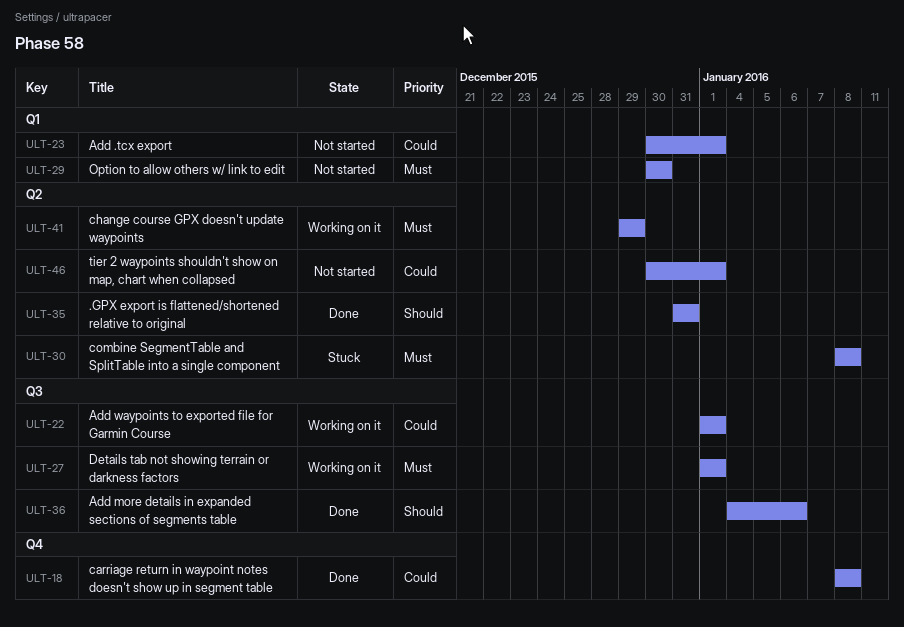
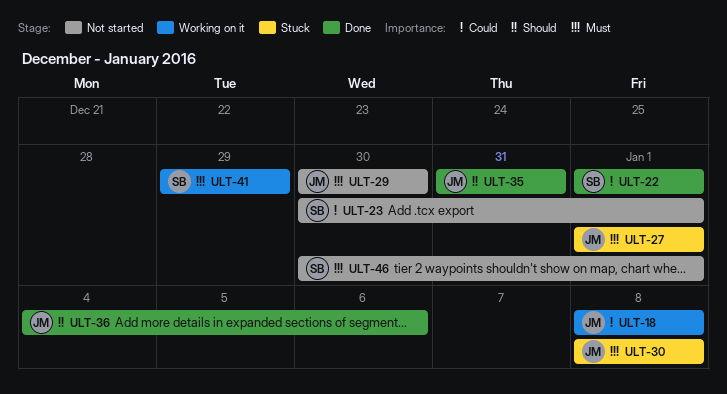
ULT-18, status: Done -> Working on it
ULT-22, status: Working on it -> Done
ULT-27, status: Working on it -> Stuck
ULT-46, priority: Could -> Must

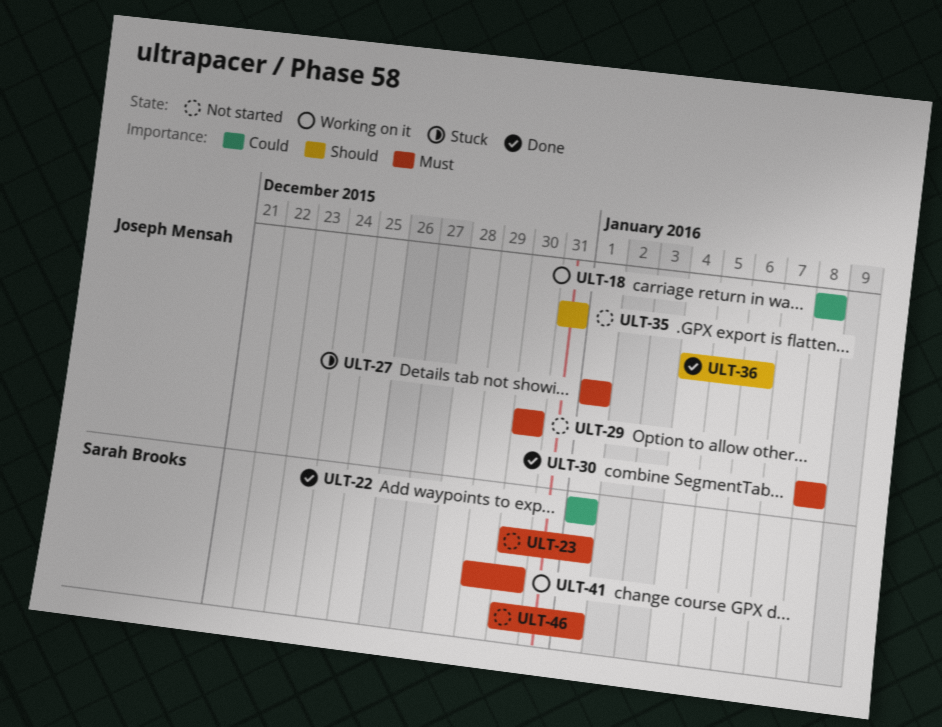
ULT-23, priority: Could -> Must
ULT-30, status: Stuck -> Done
ULT-35, status: Done -> Not started
ULT-41, due: Dec 29 -> Dec 30

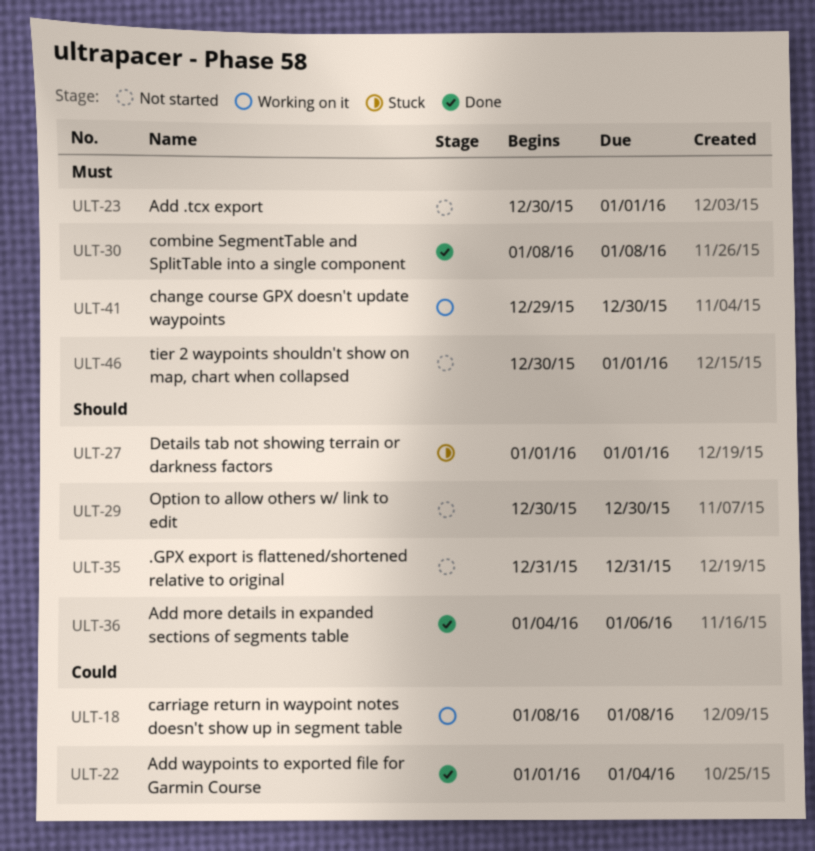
ULT-22, due: Jan 1 -> Jan 4
ULT-27, priority: Must -> Should
ULT-29, priority: Must -> Should

